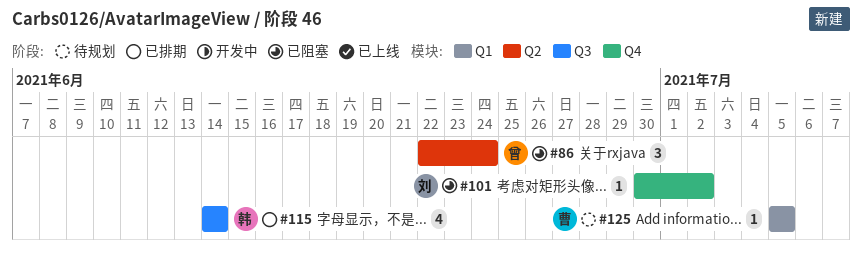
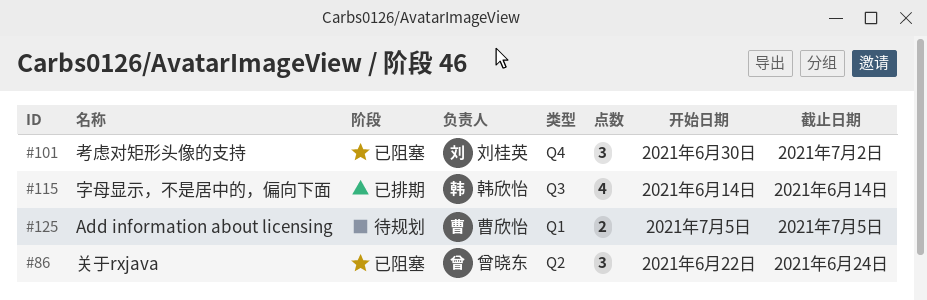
#101, estimate: 1 -> 3
#125, estimate: 1 -> 2

